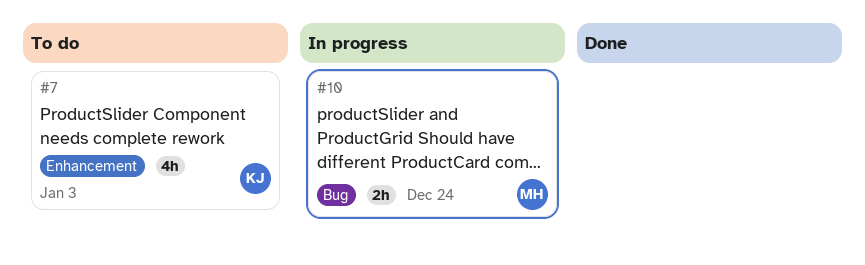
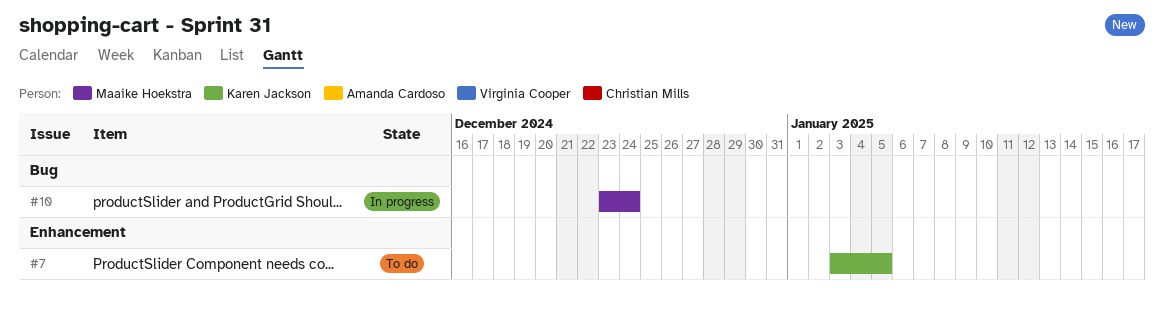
#7, due: Jan 3 -> Jan 5

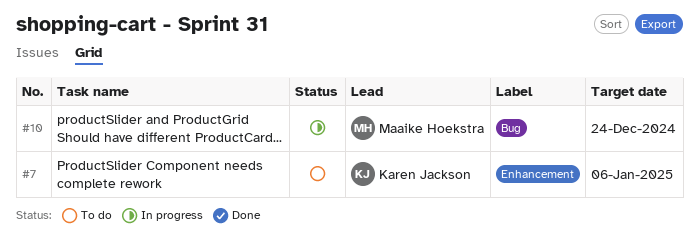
#7, due: Jan 5 -> Jan 6

